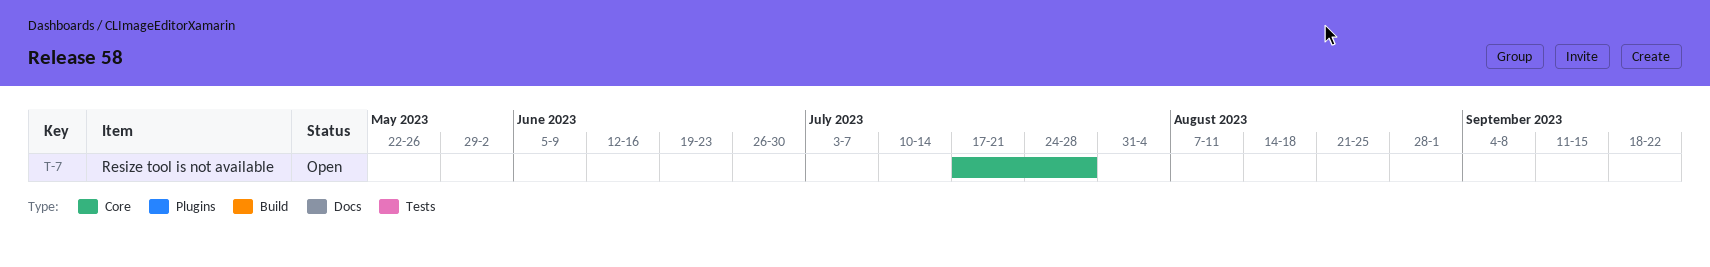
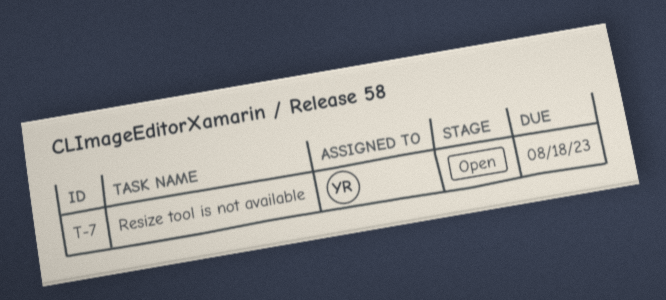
T-7, due: Jul 28 -> Aug 18

